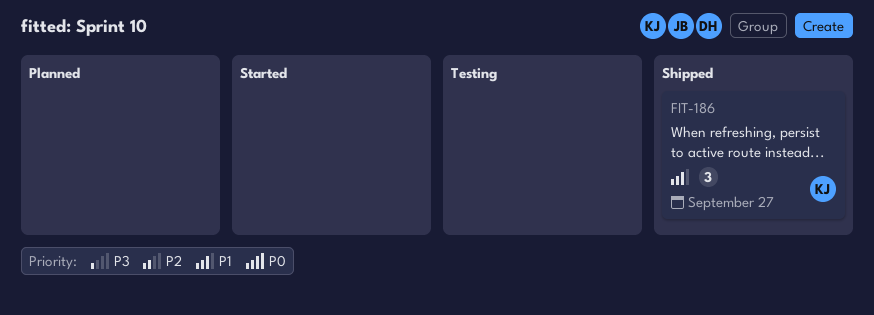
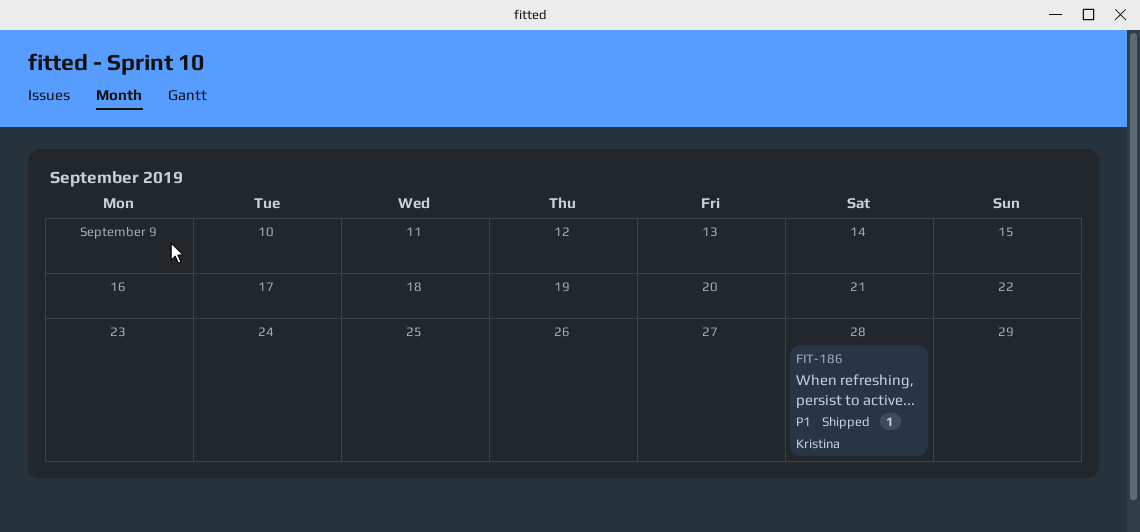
FIT-186, estimate: 3 -> 1
FIT-186, due: Sep 27 -> Sep 28

